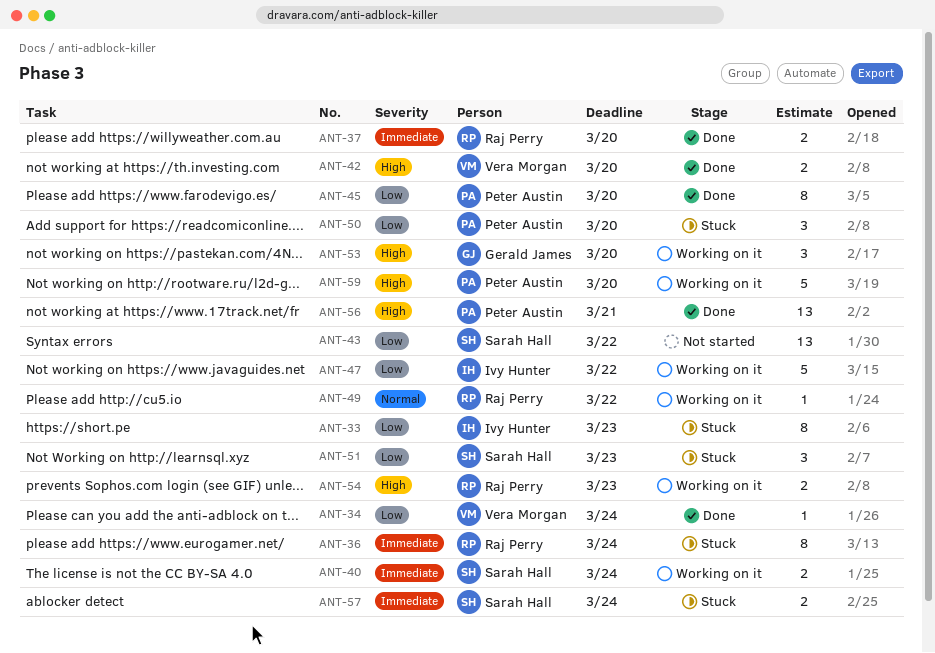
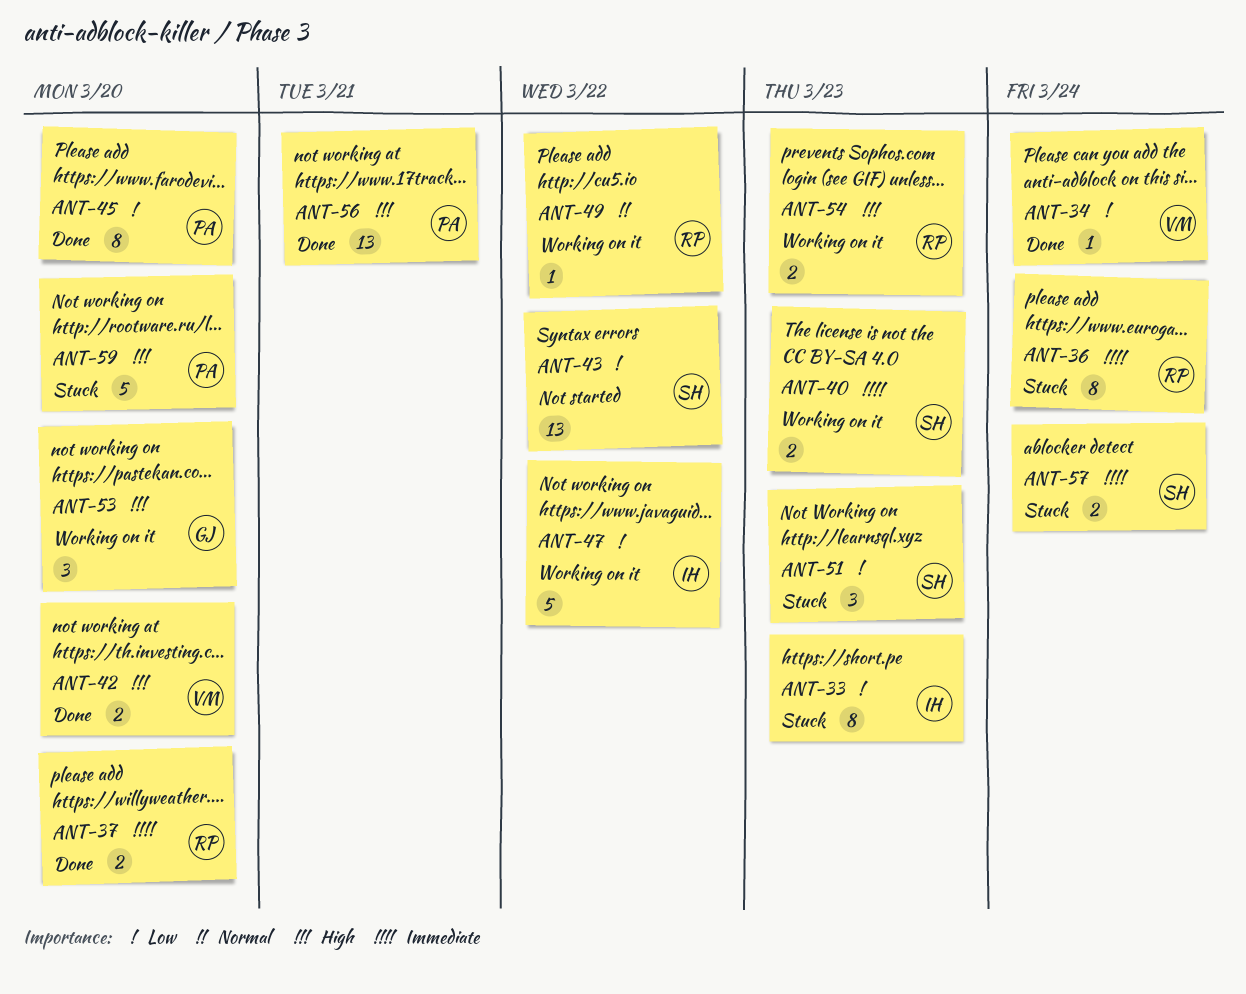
ANT-40, due: Mar 24 -> Mar 23
ANT-50: present -> none
ANT-59, status: Working on it -> Stuck

